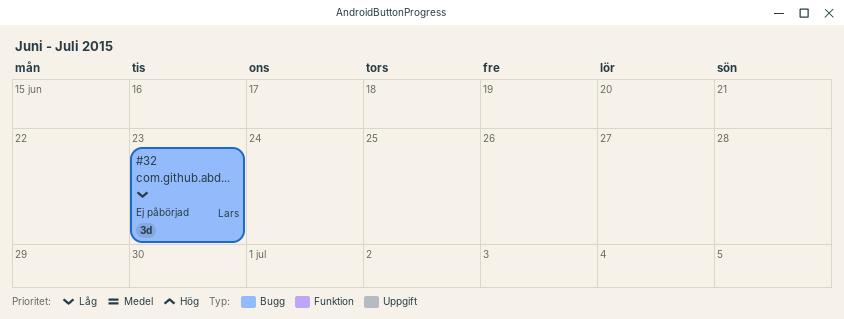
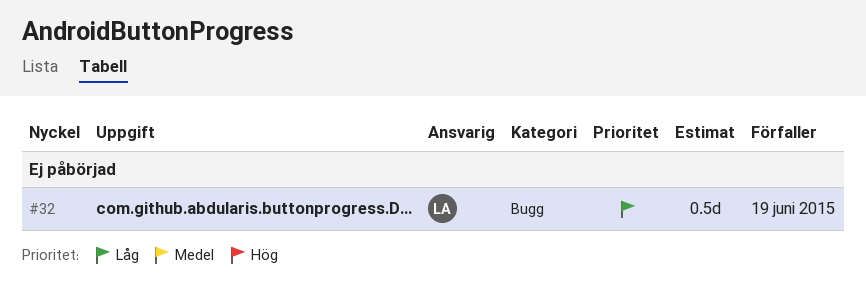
#32, estimate: 3d -> 0.5d
#32, due: Jun 23 -> Jun 19

